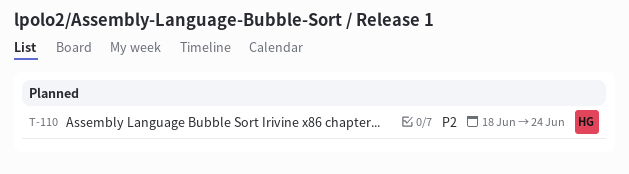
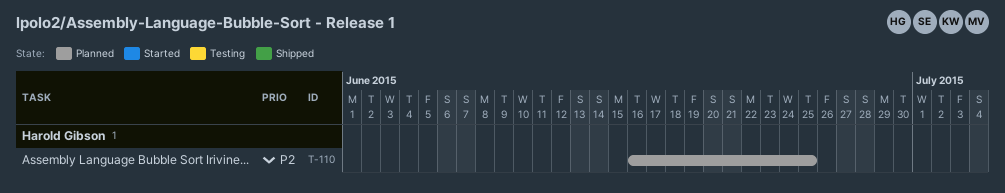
T-110, start: Jun 18 -> Jun 16
T-110, due: Jun 24 -> Jun 25

